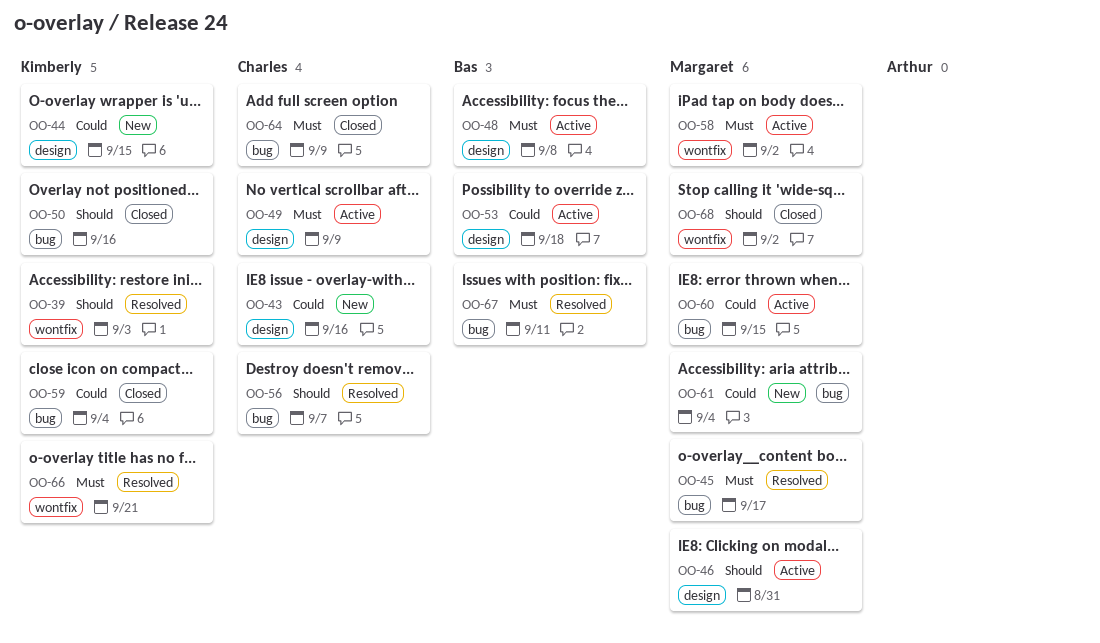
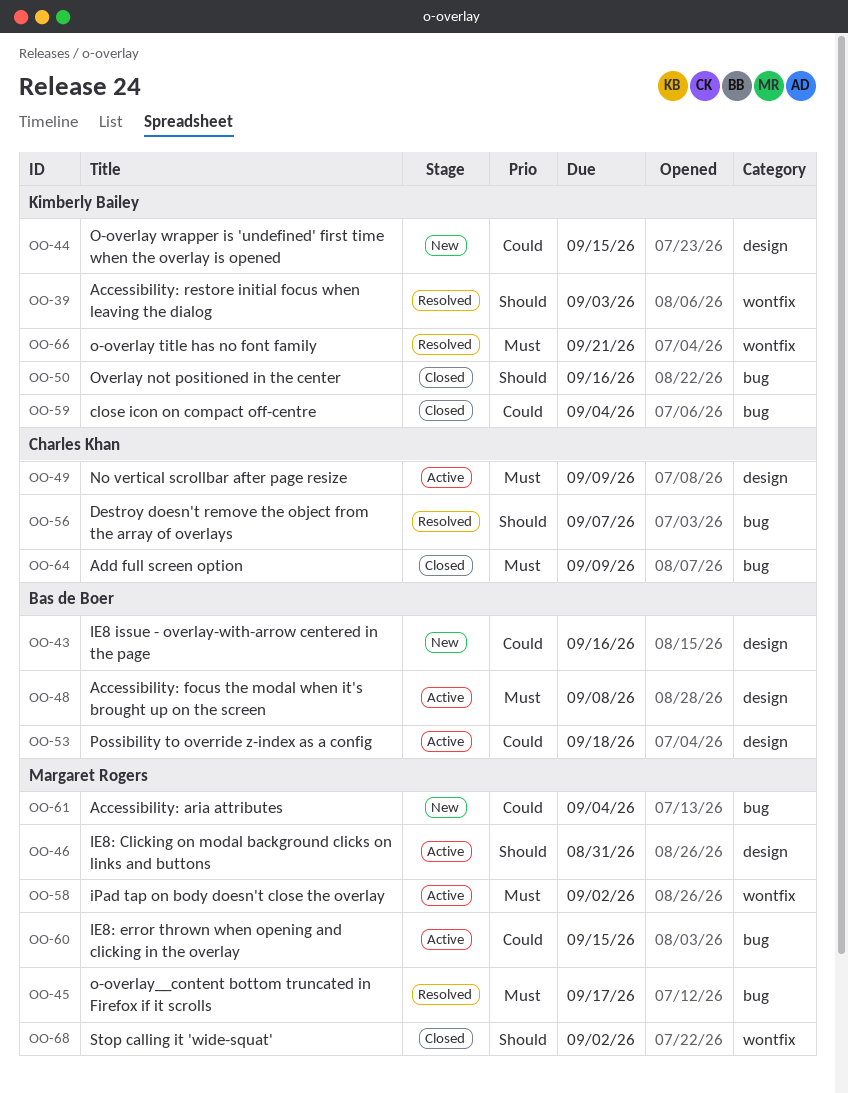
OO-43, owner: Charles Khan -> Bas de Boer
OO-67: present -> none

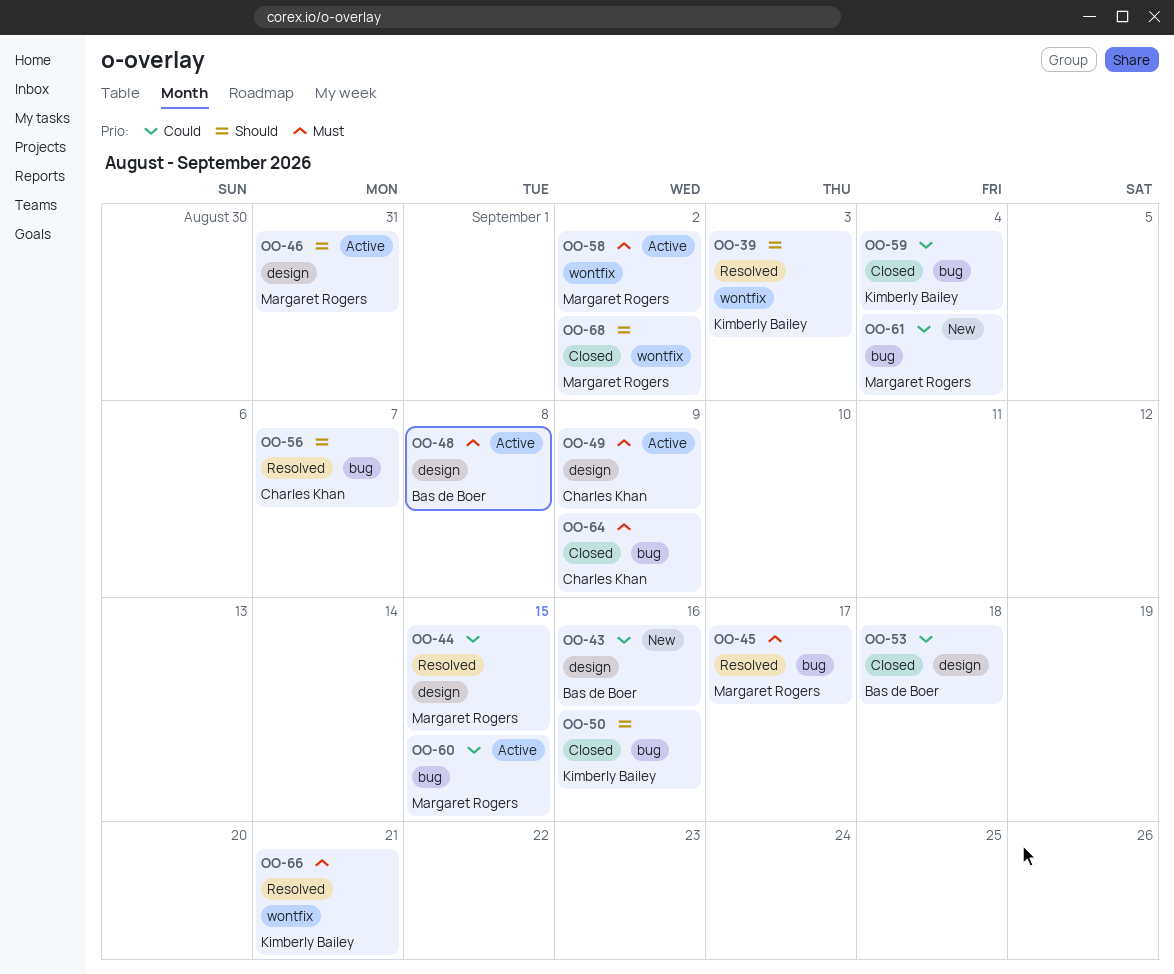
OO-44, status: New -> Resolved
OO-44, owner: Kimberly Bailey -> Margaret Rogers
OO-53, status: Active -> Closed

